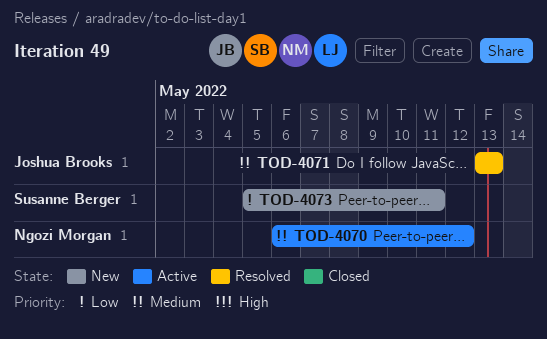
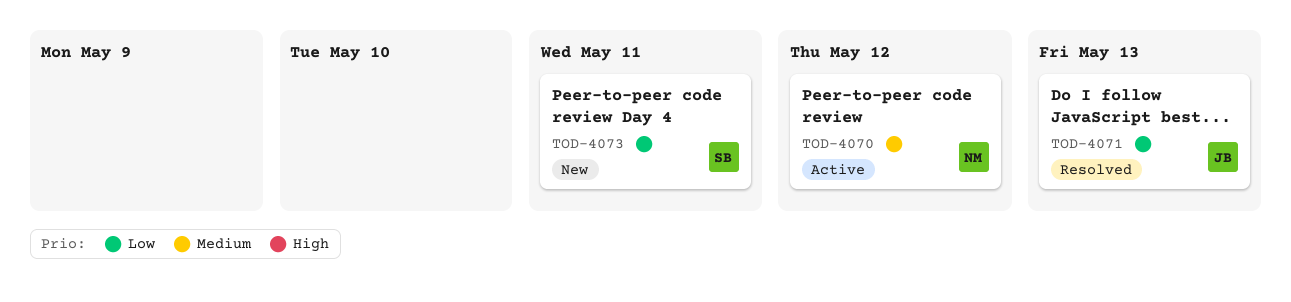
TOD-4071, priority: Medium -> Low

